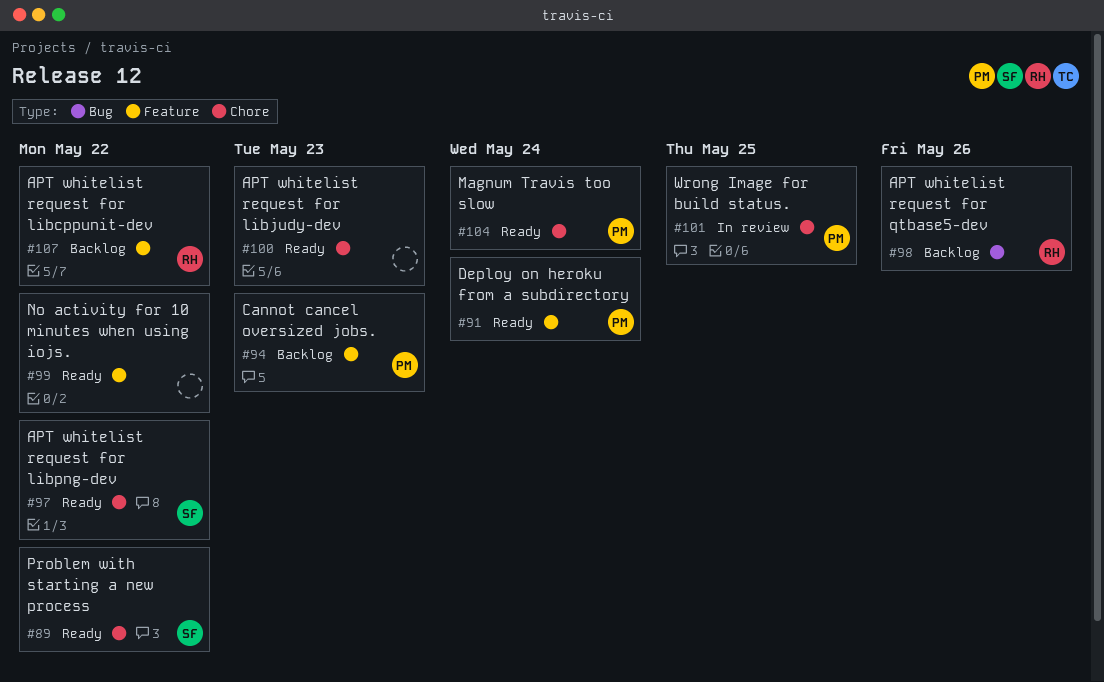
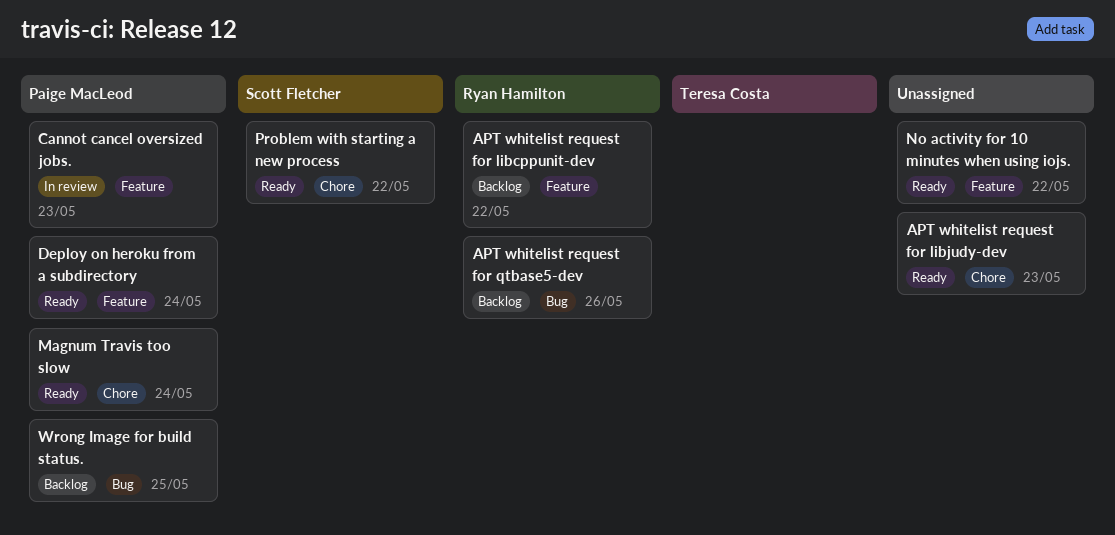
APT whitelist request for libpng-dev: present -> none
Cannot cancel oversized jobs., status: Backlog -> In review
Wrong Image for build status., status: In review -> Backlog
Wrong Image for build status., label: Chore -> Bug

